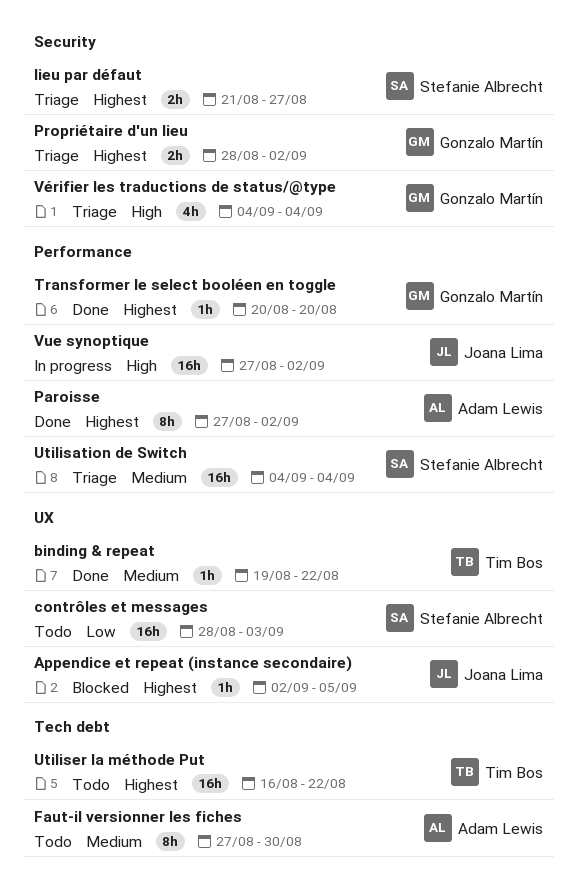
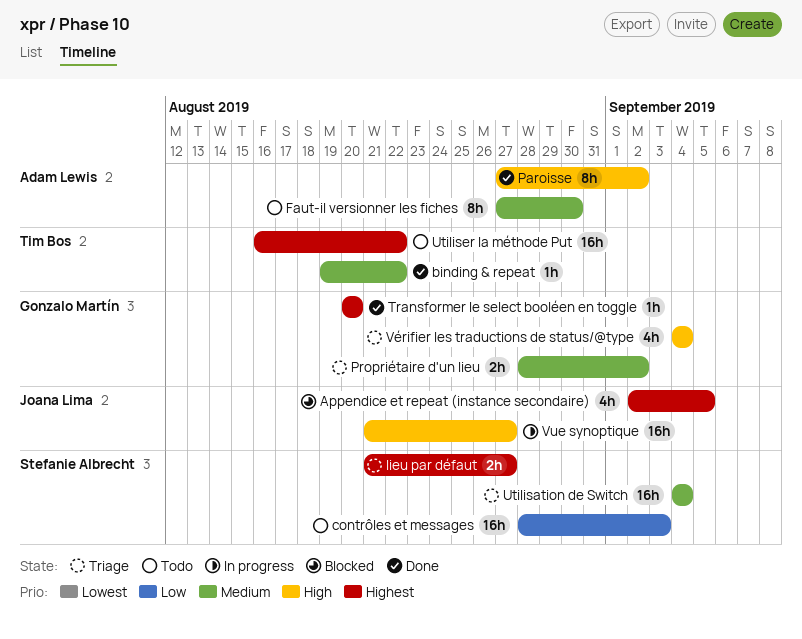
Appendice et repeat (instance secondaire), estimate: 1h -> 4h
Paroisse, priority: Highest -> High
Propriétaire d'un lieu, priority: Highest -> Medium
Vue synoptique, start: Aug 27 -> Aug 21
Vue synoptique, due: Sep 2 -> Aug 27

